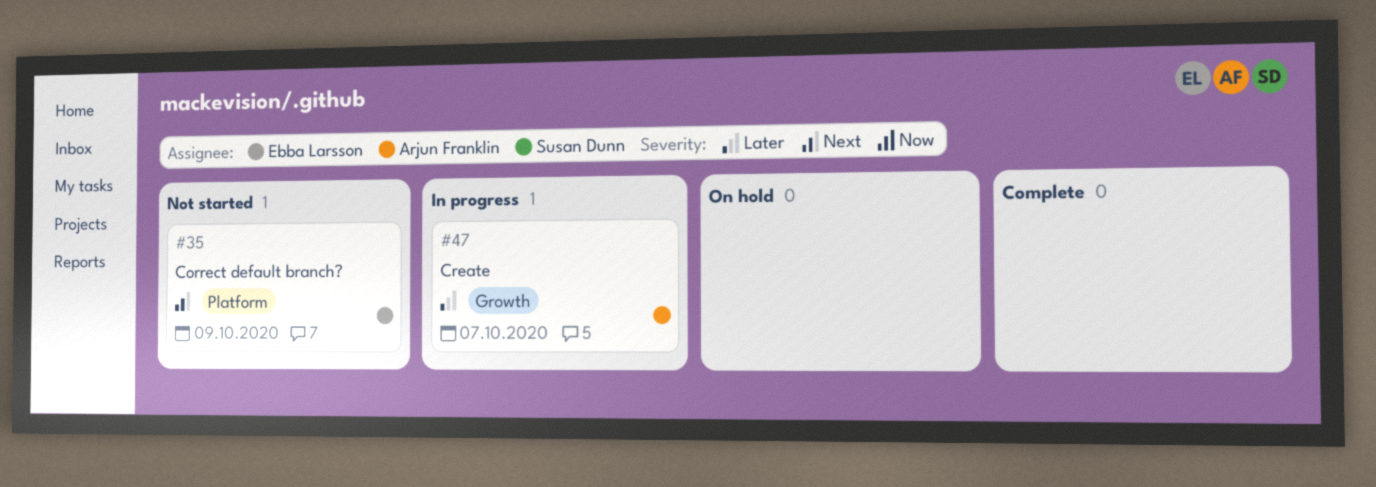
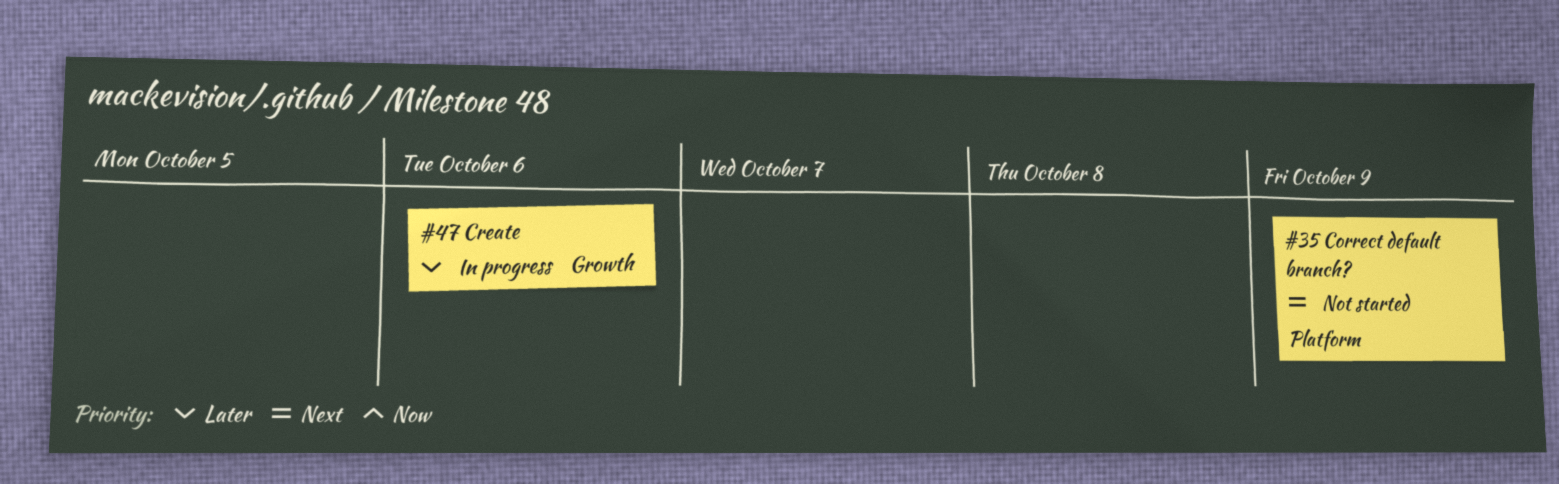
#47, due: Oct 7 -> Oct 6

